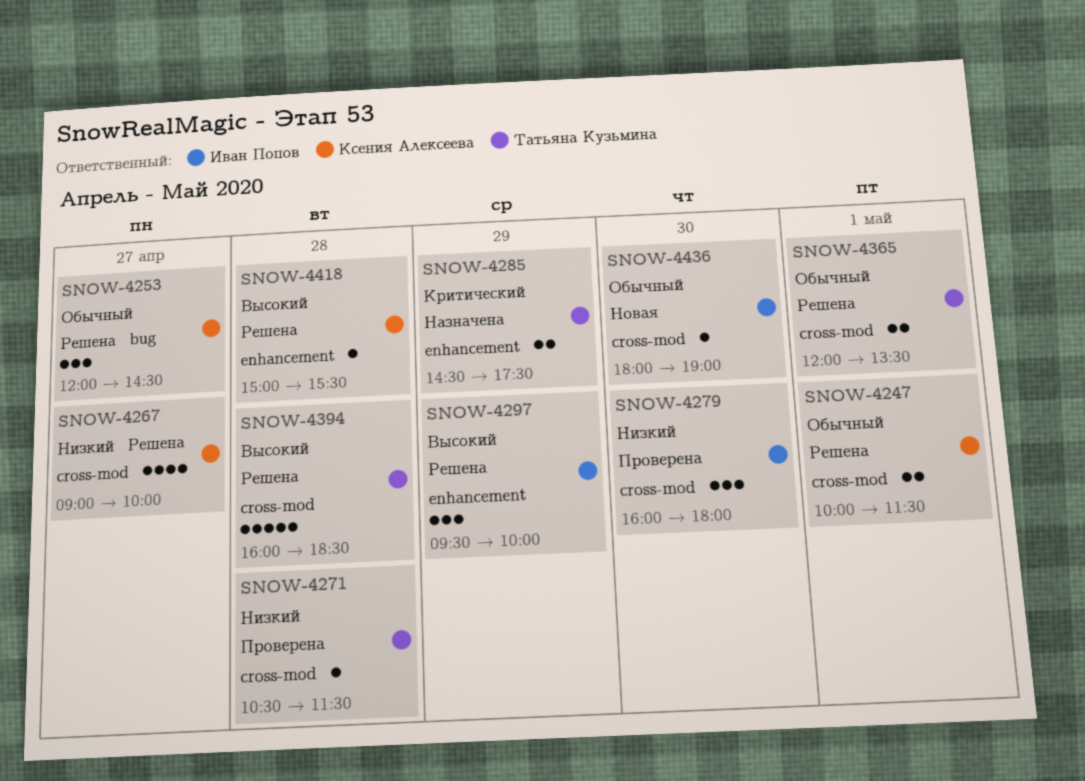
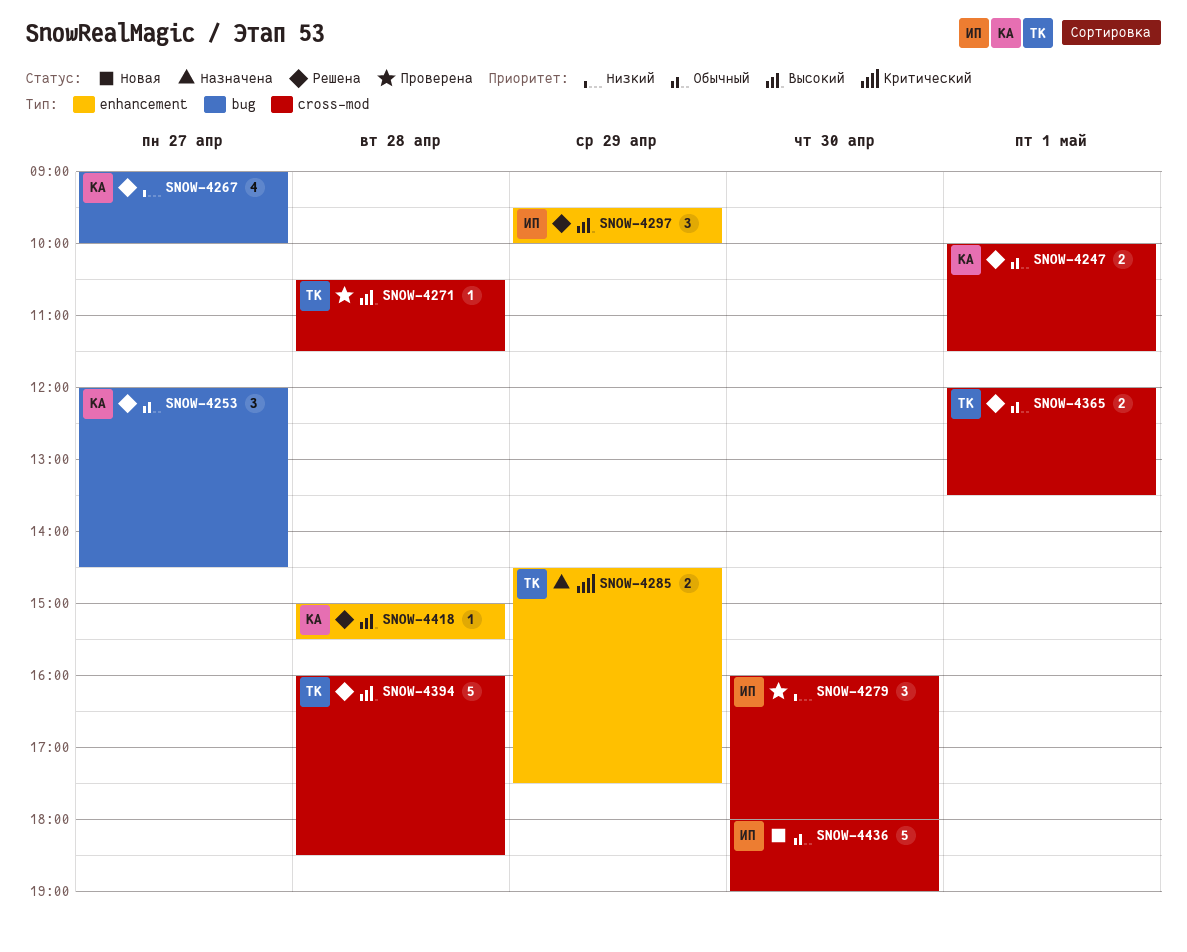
SNOW-4267, label: cross-mod -> bug
SNOW-4271, priority: Низкий -> Высокий
SNOW-4436, estimate: 1 -> 5

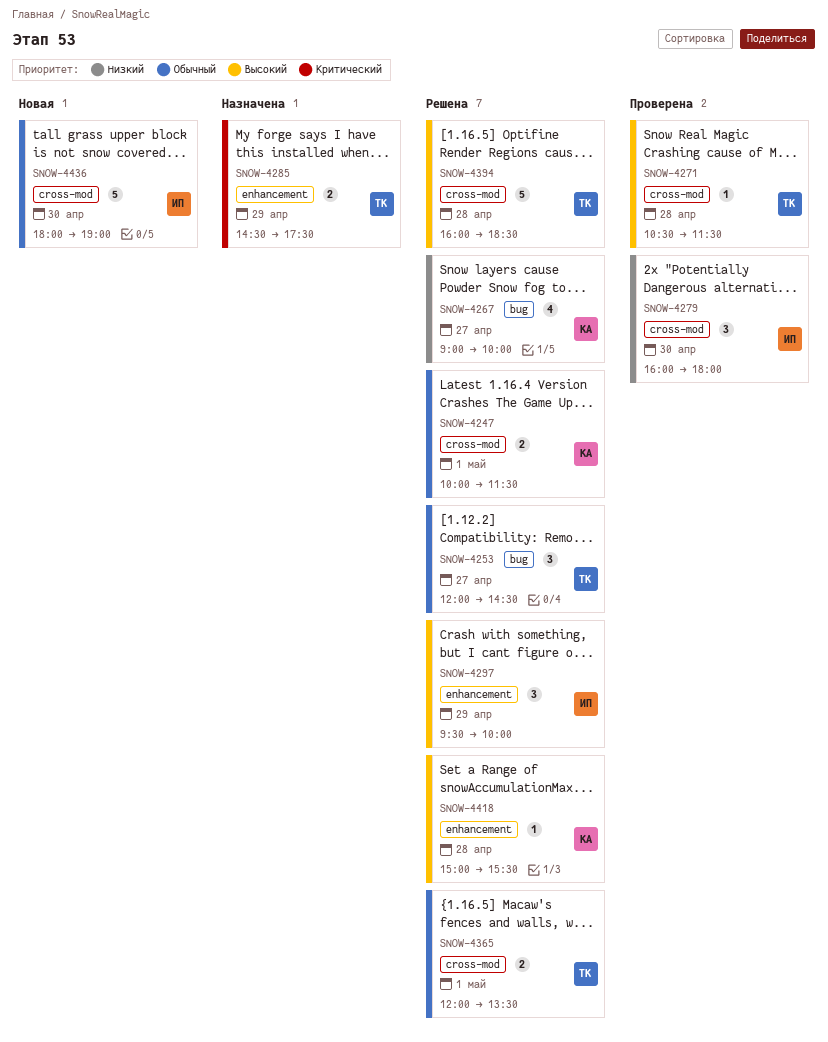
SNOW-4253, owner: КА -> ТК

